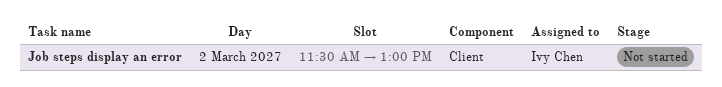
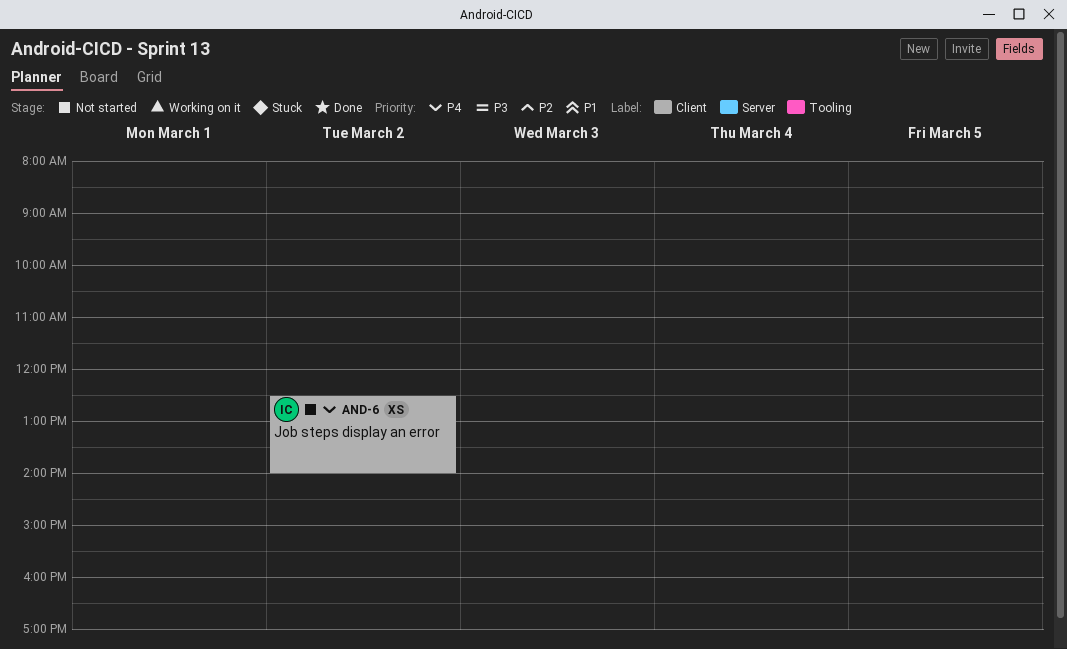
Job steps display an error, begins: 11:30 -> 12:30
Job steps display an error, ends: 13:00 -> 14:00

